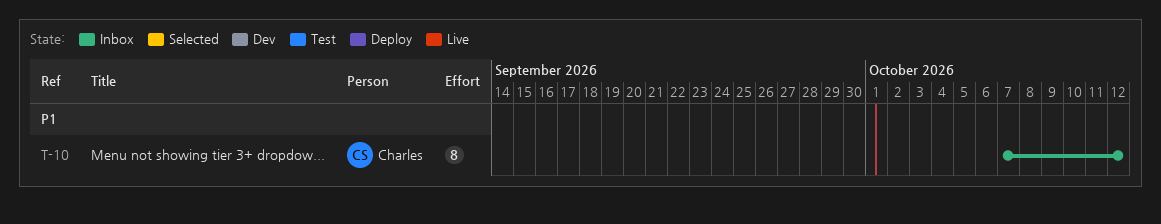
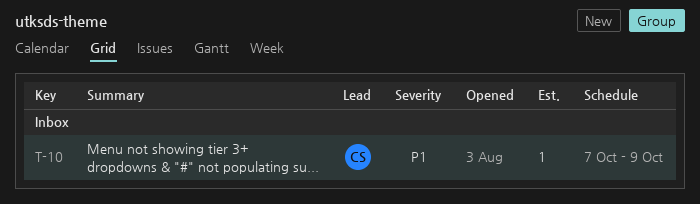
T-10, estimate: 8 -> 1
T-10, due: Oct 12 -> Oct 9

